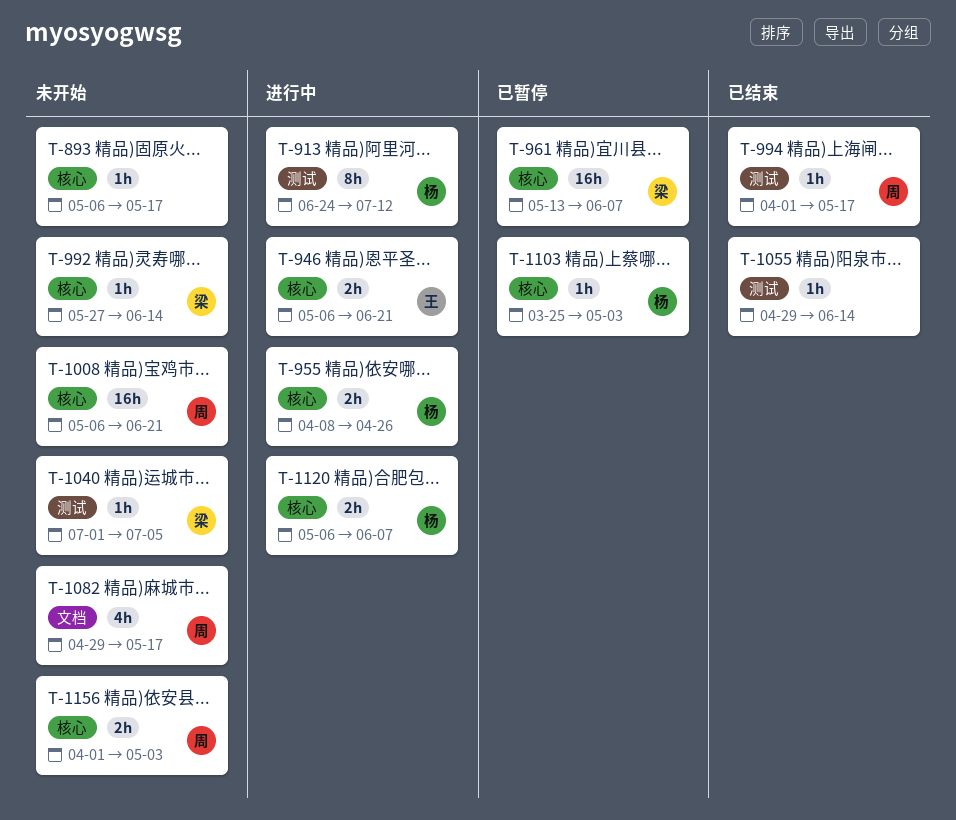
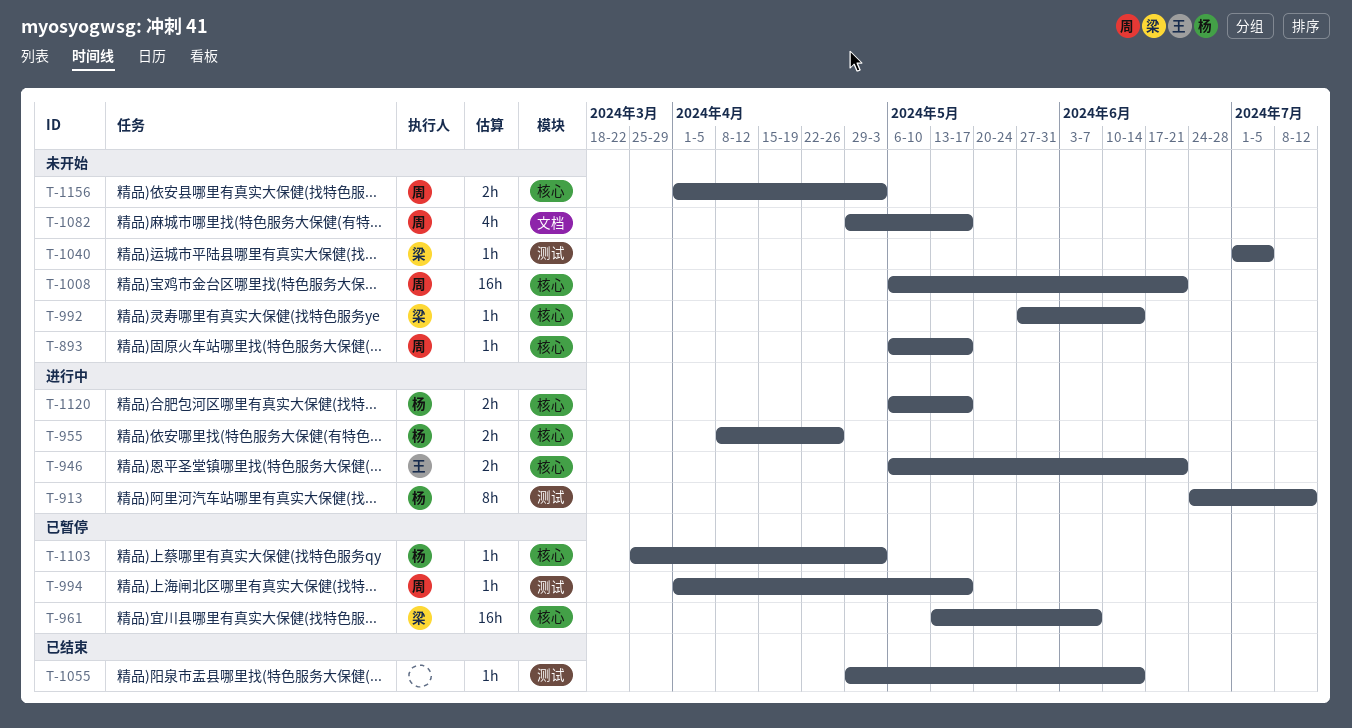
T-893, owner: none -> 周
T-994, status: 已结束 -> 已暂停
T-1120, due: Jun 7 -> May 17

